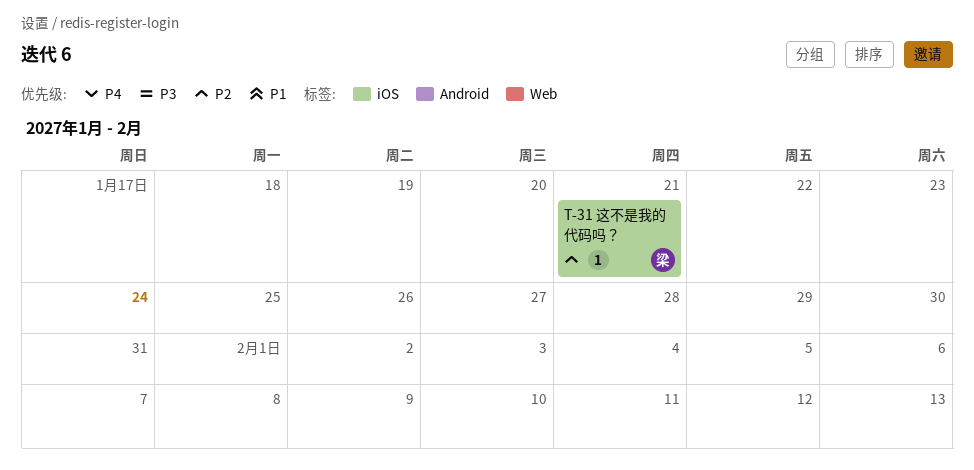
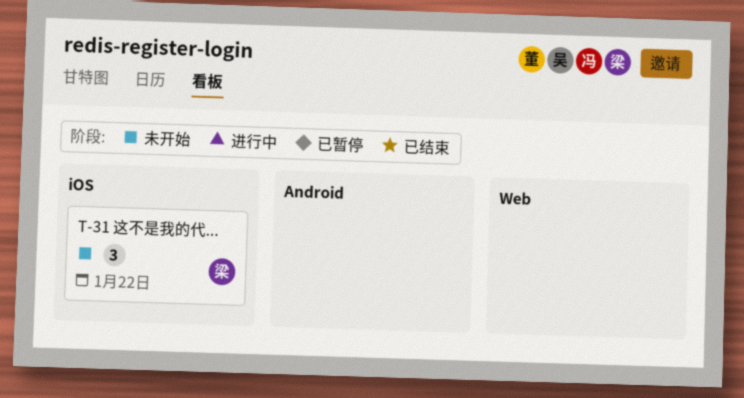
T-31, estimate: 1 -> 3
T-31, due: Jan 21 -> Jan 22

